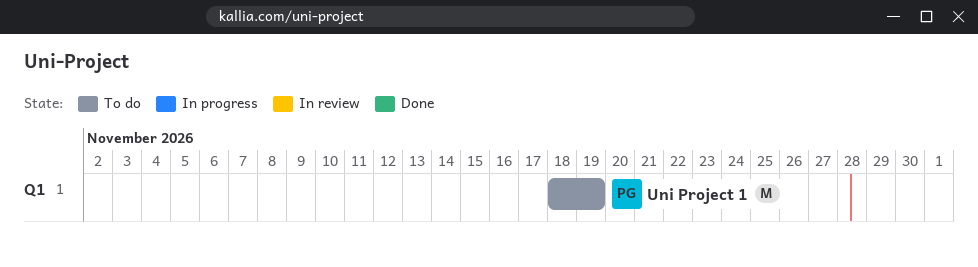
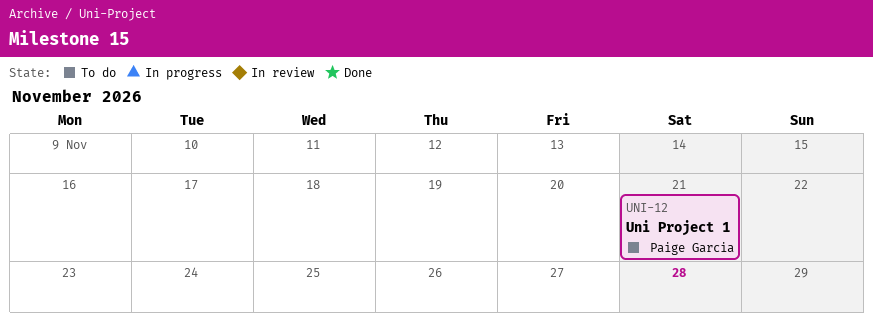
Uni Project 1, due: Nov 19 -> Nov 21

